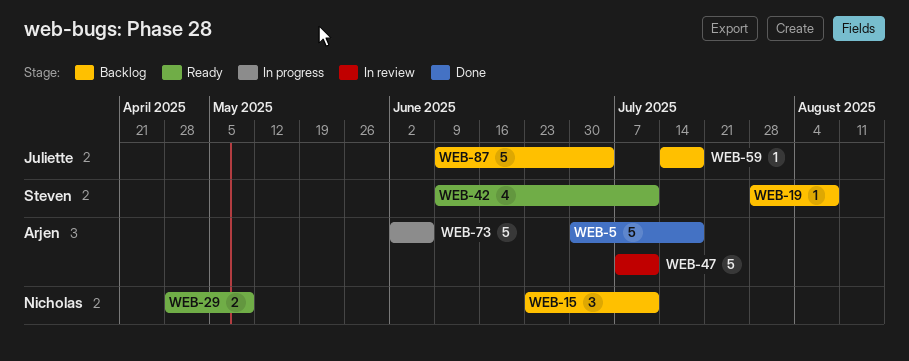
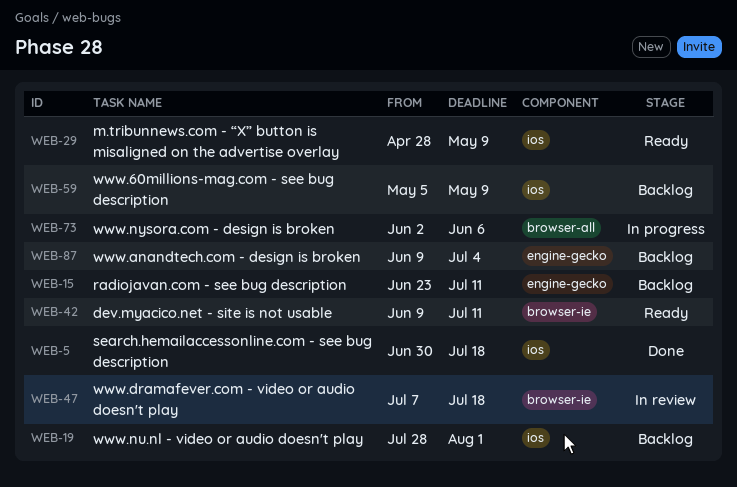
WEB-19, due: Aug 8 -> Aug 1
WEB-47, due: Jul 11 -> Jul 18
WEB-59, start: Jul 14 -> May 5
WEB-59, due: Jul 18 -> May 9

